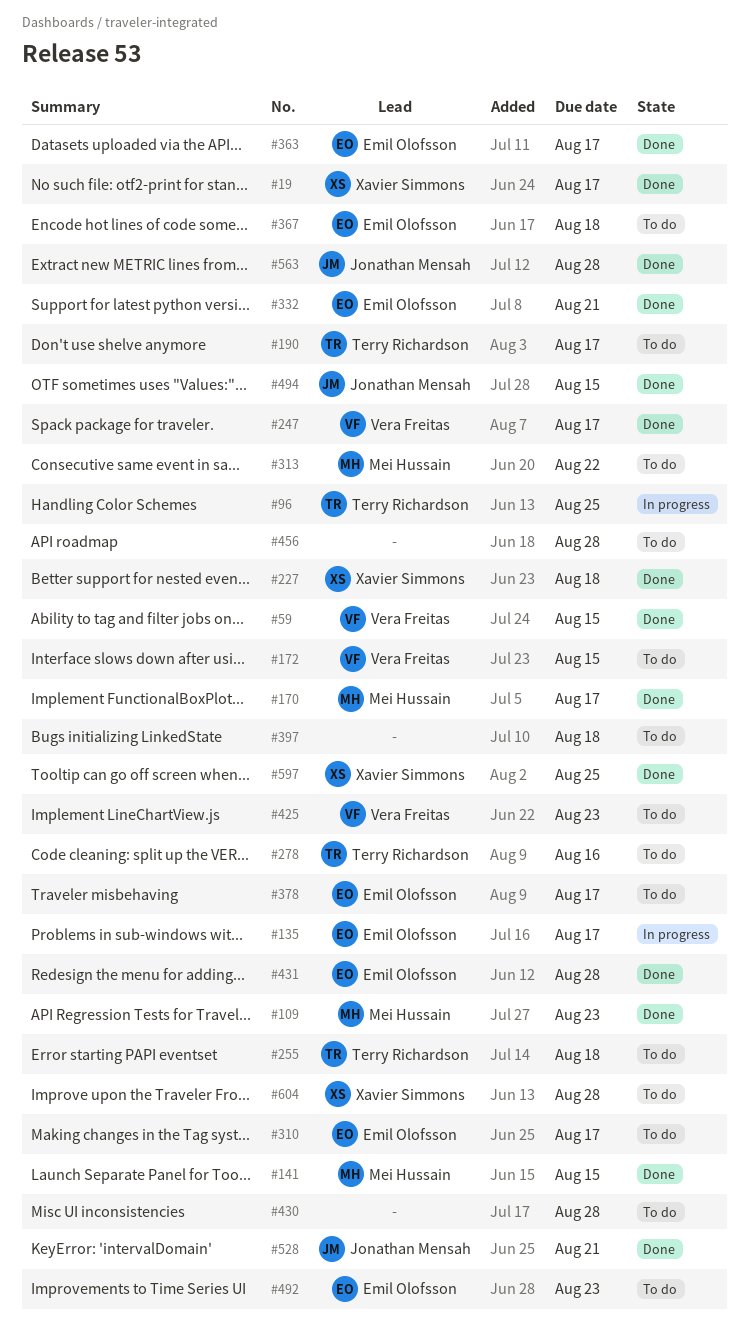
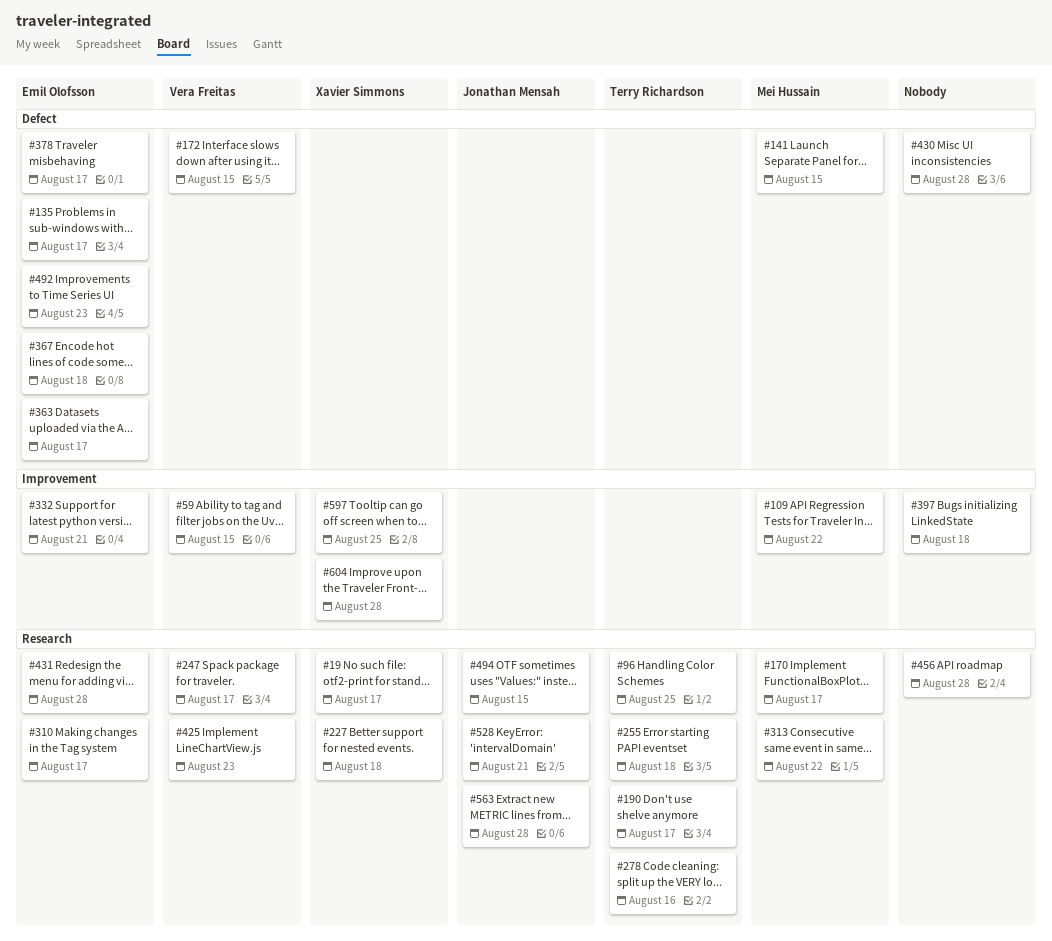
#109, due: Aug 23 -> Aug 22

